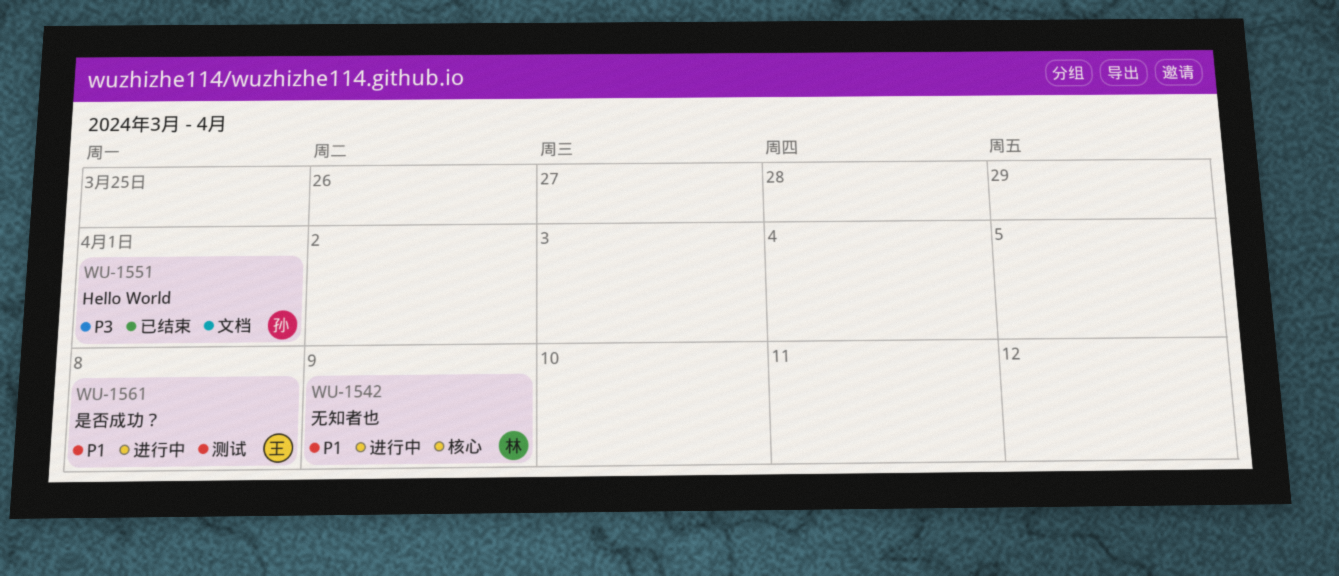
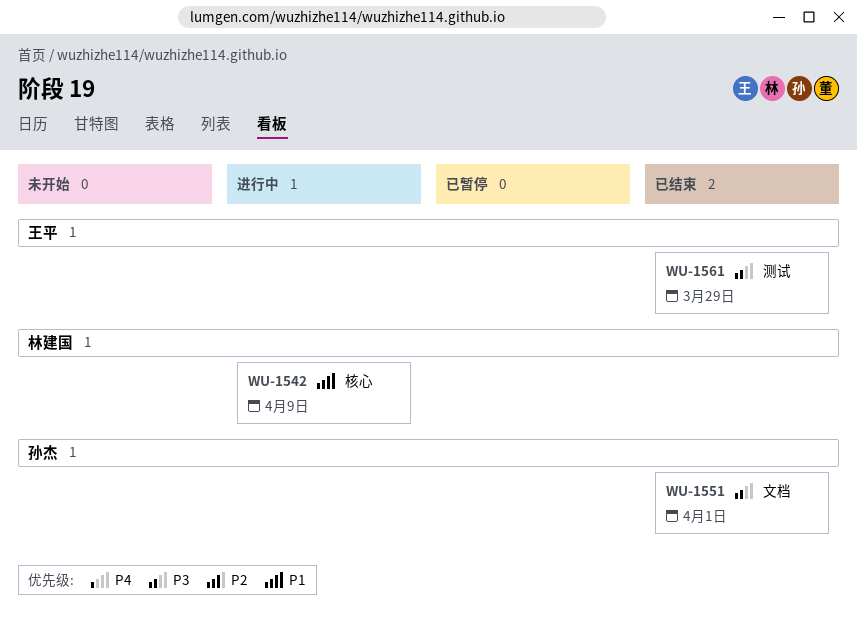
WU-1561, status: 进行中 -> 已结束
WU-1561, priority: P1 -> P3
WU-1561, due: Apr 8 -> Mar 29

